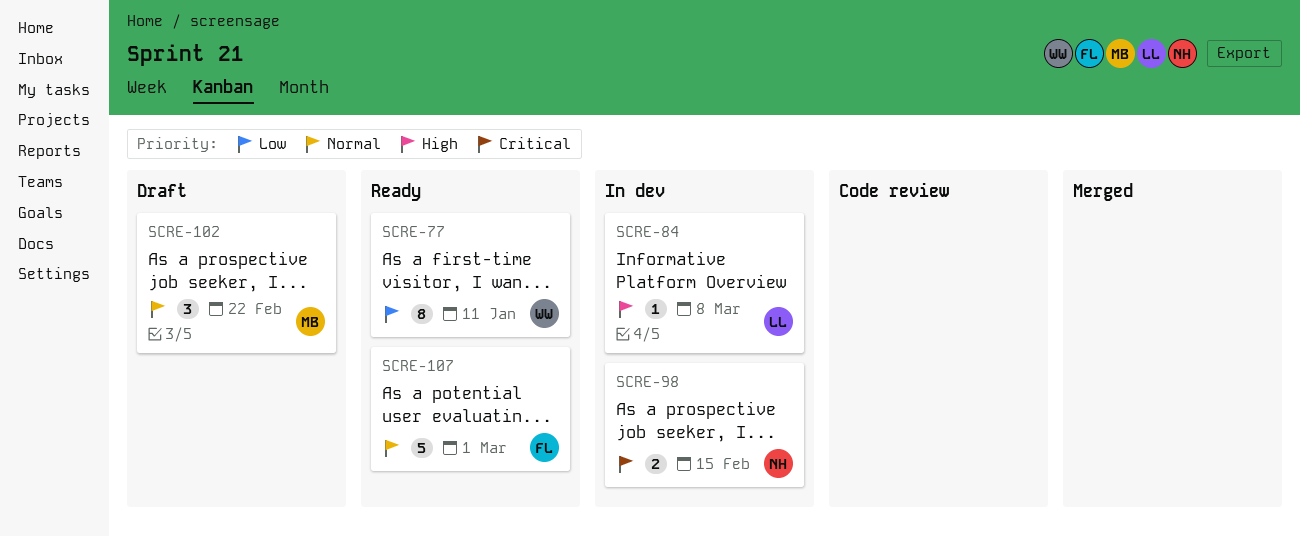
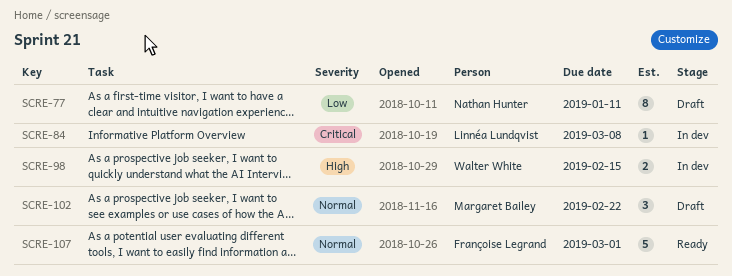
SCRE-77, status: Ready -> Draft
SCRE-77, owner: Walter White -> Nathan Hunter
SCRE-84, priority: High -> Critical
SCRE-98, owner: Nathan Hunter -> Walter White
SCRE-98, priority: Critical -> High

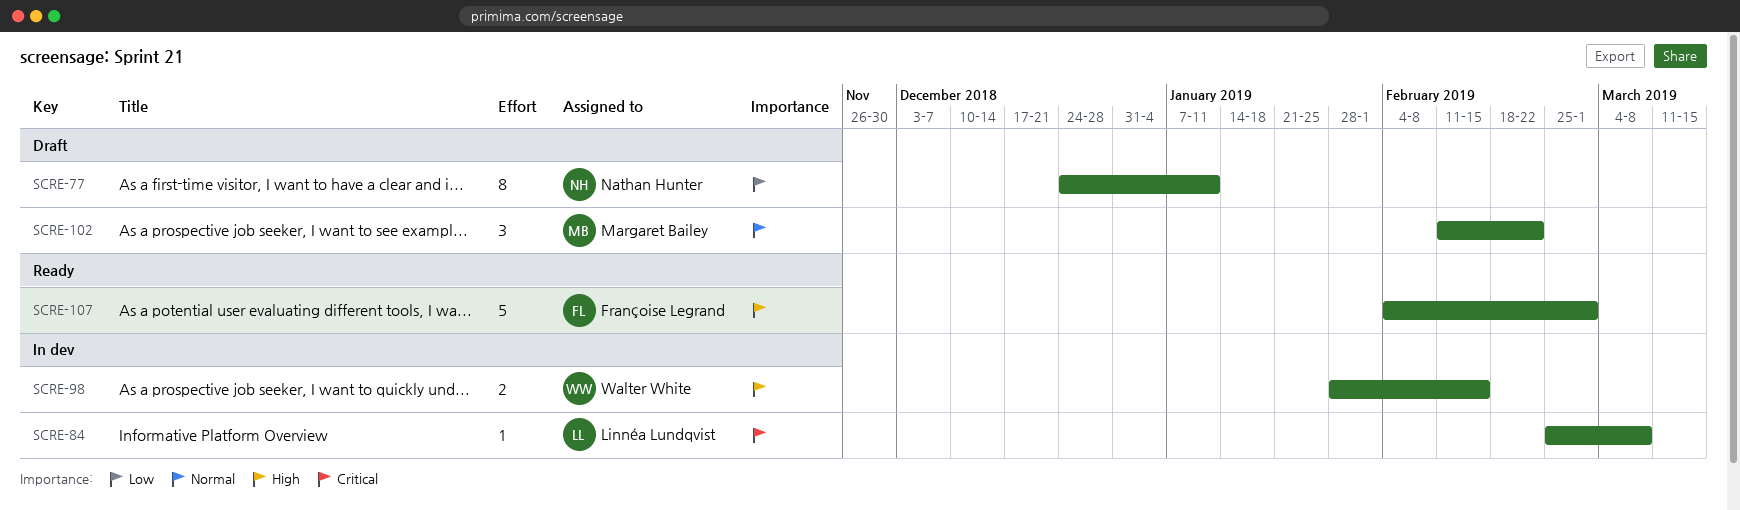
SCRE-107, priority: Normal -> High

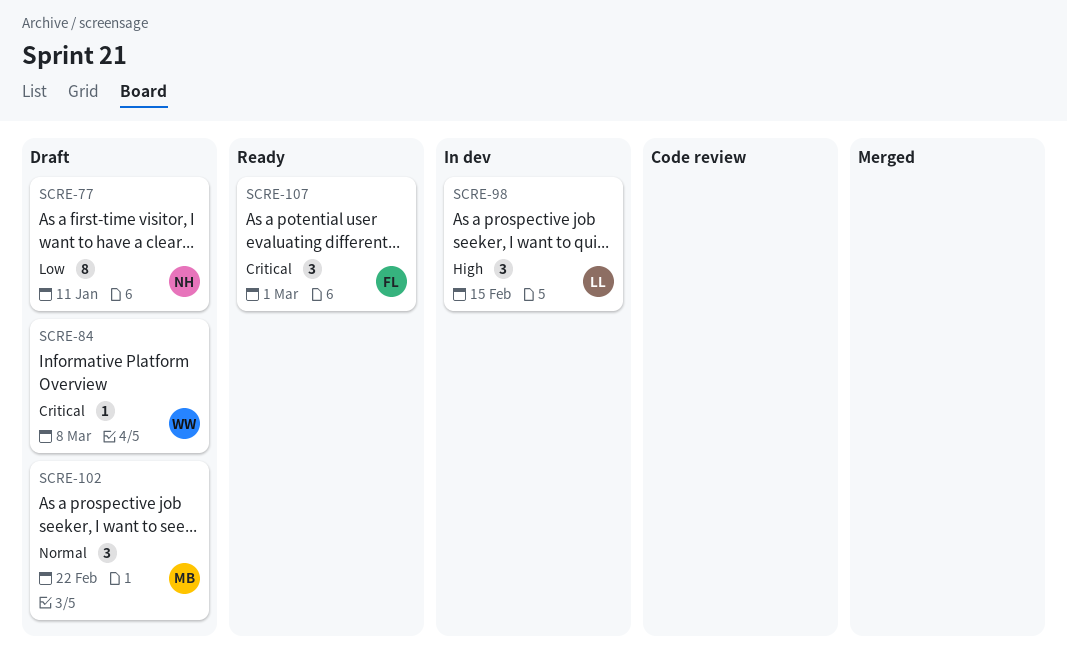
SCRE-84, status: In dev -> Draft
SCRE-84, owner: Linnéa Lundqvist -> Walter White
SCRE-98, owner: Walter White -> Linnéa Lundqvist
SCRE-98, estimate: 2 -> 3
SCRE-107, priority: High -> Critical
SCRE-107, estimate: 5 -> 3

